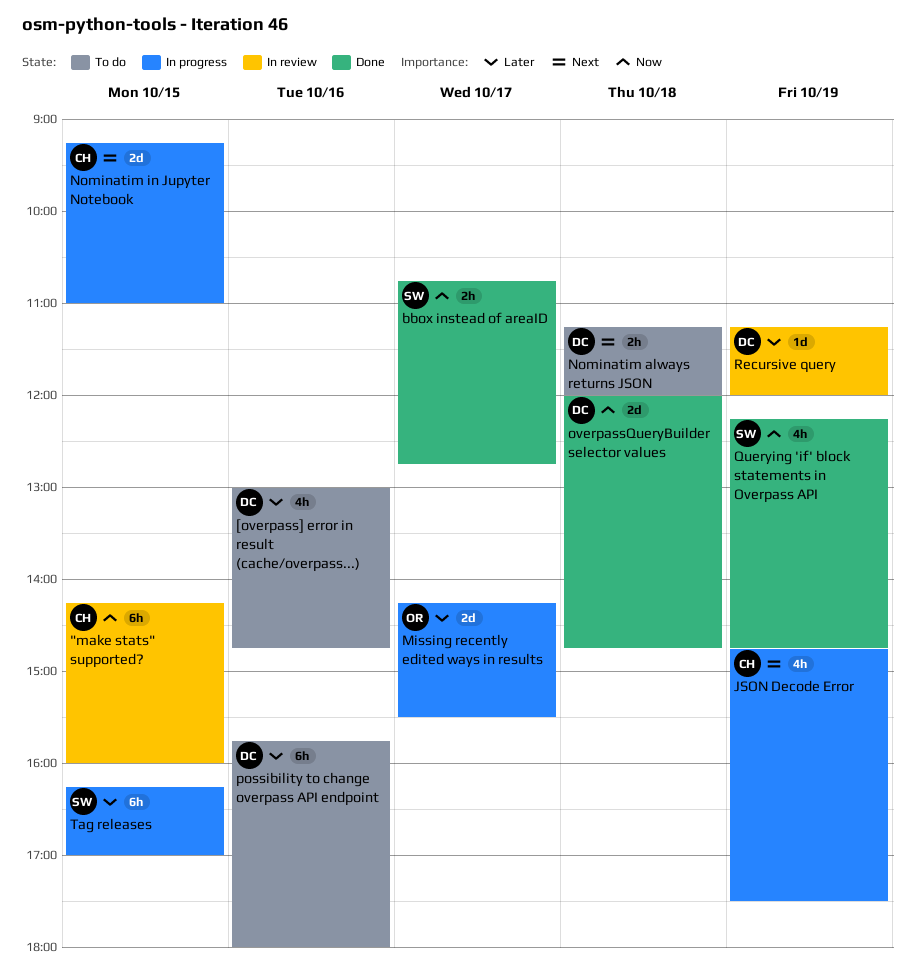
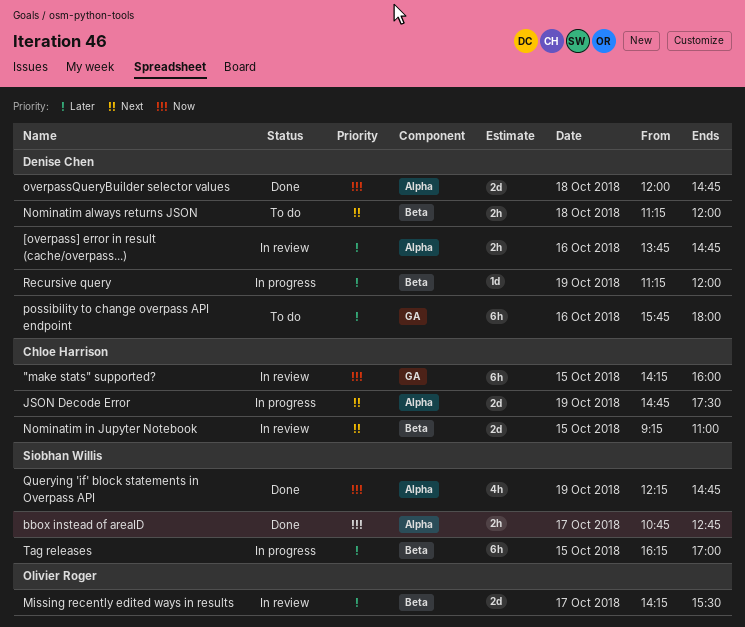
[overpass] error in result (cache/overpass...), status: To do -> In review
[overpass] error in result (cache/overpass...), estimate: 4h -> 2h
[overpass] error in result (cache/overpass...), begins: 13:00 -> 13:45
JSON Decode Error, estimate: 4h -> 2d
Missing recently edited ways in results, status: In progress -> In review
Nominatim in Jupyter Notebook, status: In progress -> In review
Recursive query, status: In review -> In progress

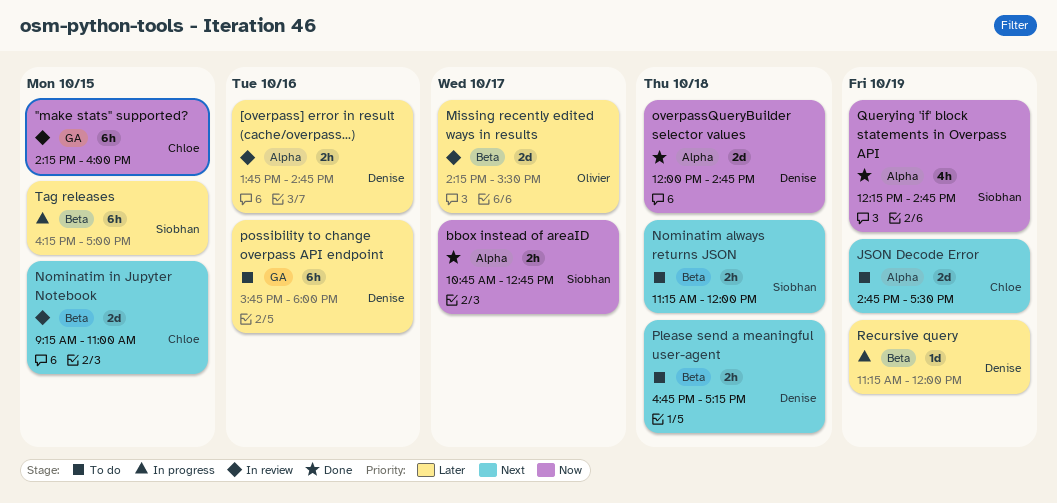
JSON Decode Error, status: In progress -> To do
Nominatim always returns JSON, owner: Denise Chen -> Siobhan Willis
Please send a meaningful user-agent: none -> present

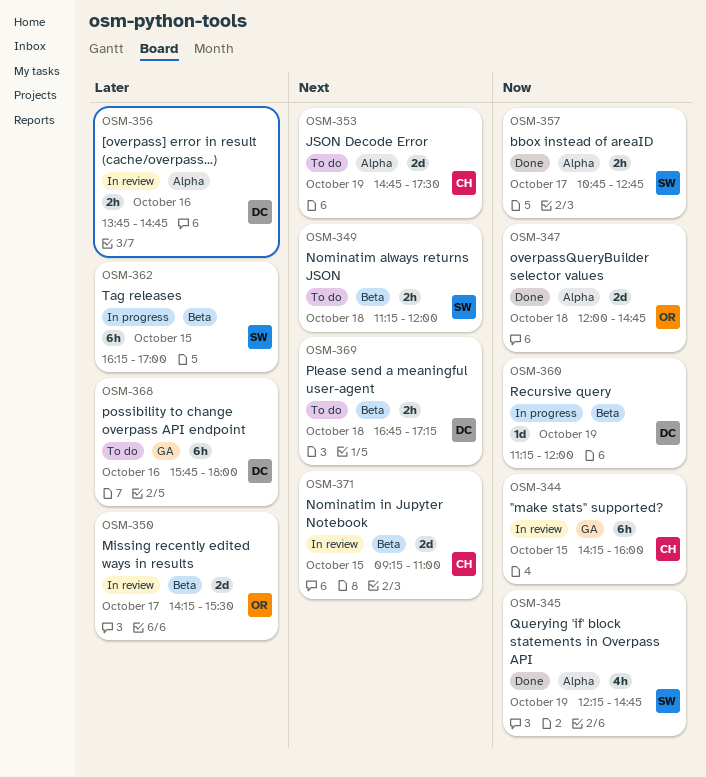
overpassQueryBuilder selector values, owner: Denise -> Olivier
Recursive query, priority: Later -> Now

